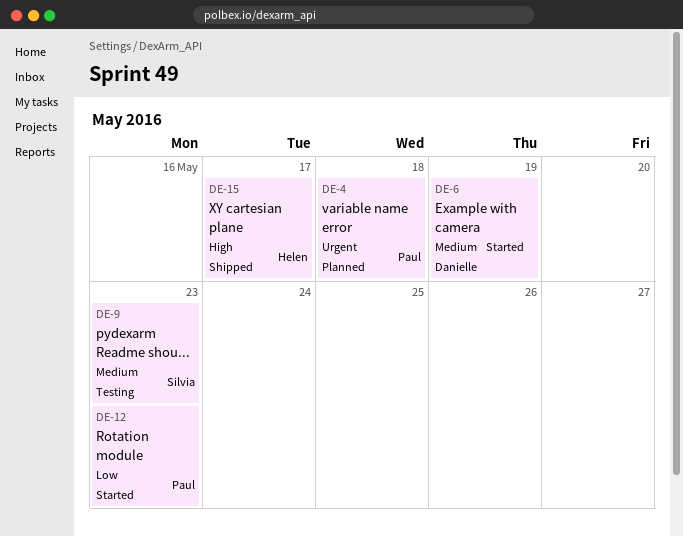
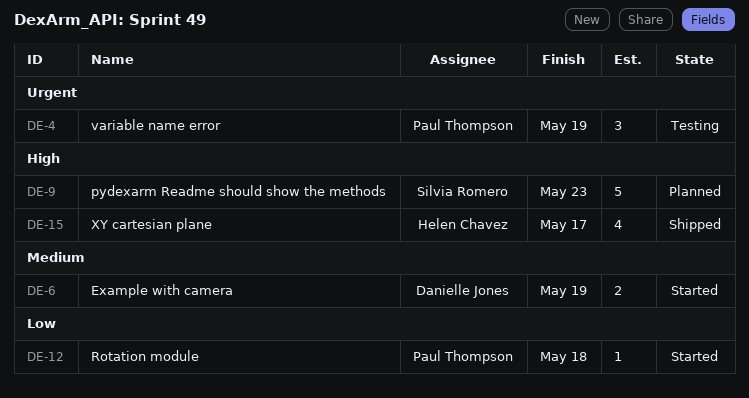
DE-4, status: Planned -> Testing
DE-4, due: May 18 -> May 19
DE-9, status: Testing -> Planned
DE-9, priority: Medium -> High
DE-12, due: May 23 -> May 18

